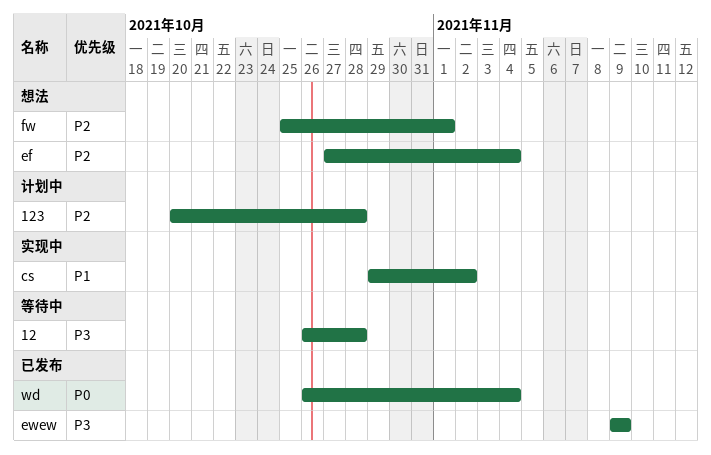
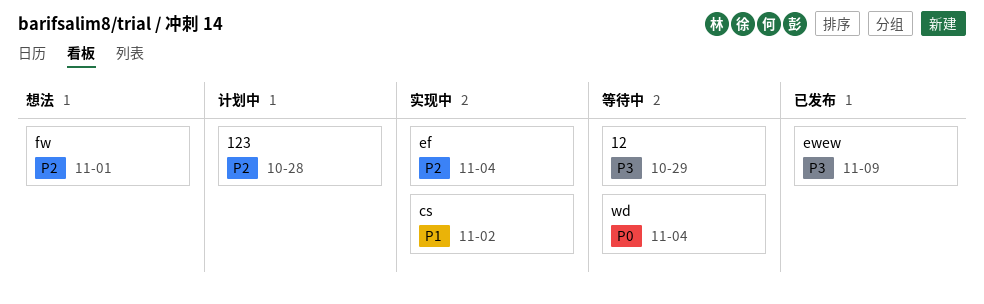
12, due: Oct 28 -> Oct 29
ef, status: 想法 -> 实现中
wd, status: 已发布 -> 等待中

